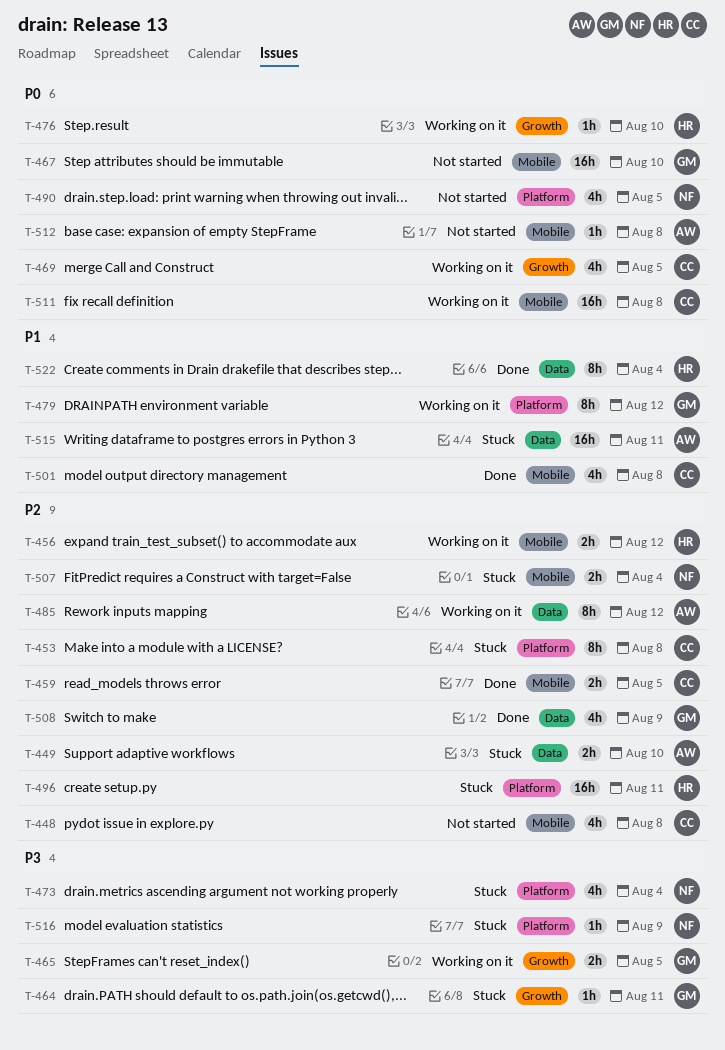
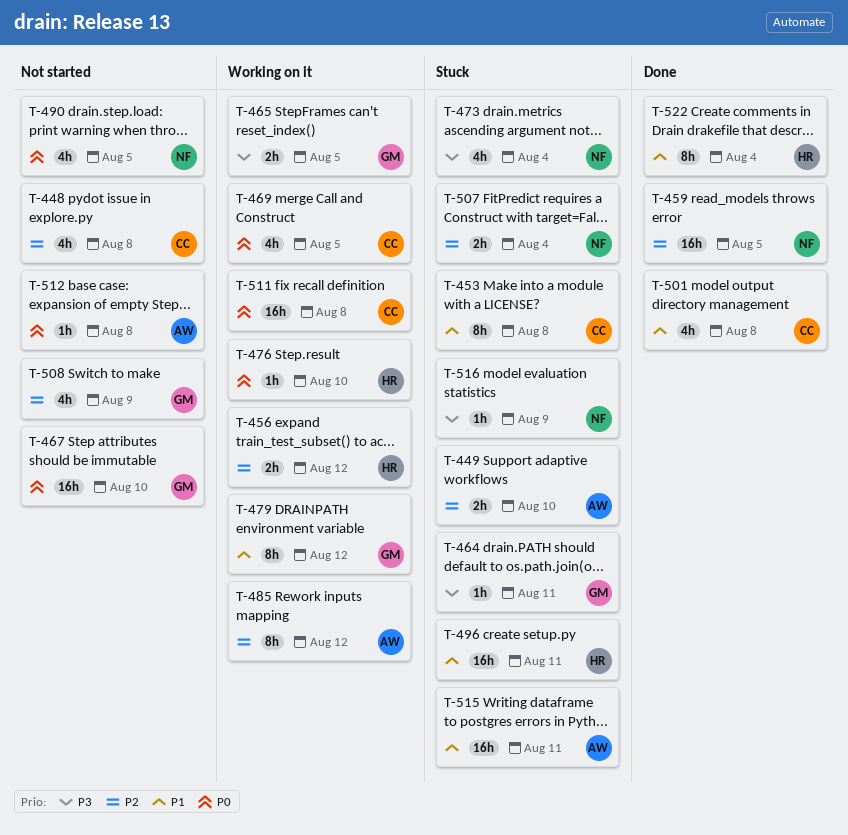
T-453, priority: P2 -> P1
T-459, owner: CC -> NF
T-459, estimate: 2h -> 16h
T-496, priority: P2 -> P1
T-508, status: Done -> Not started

